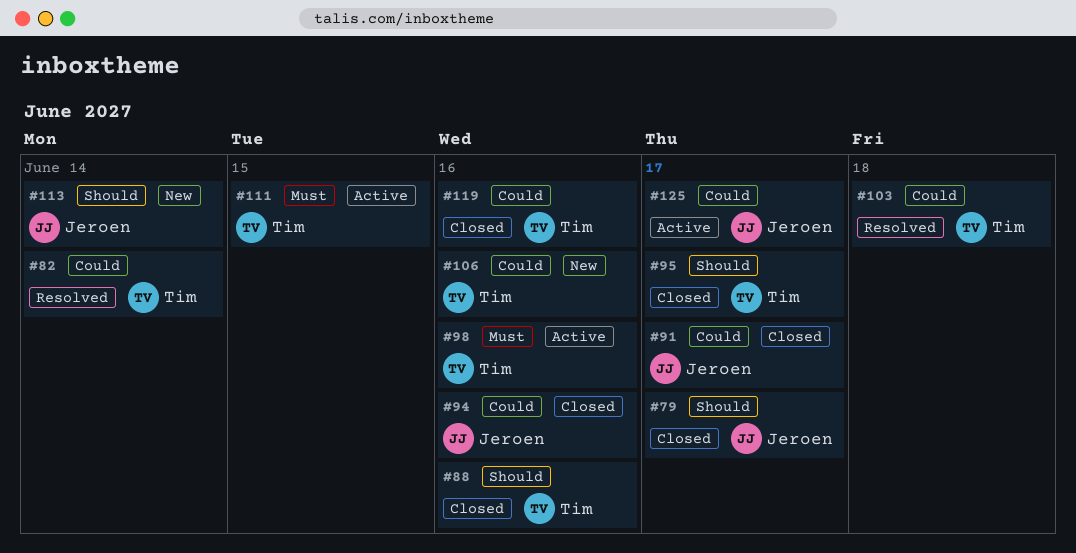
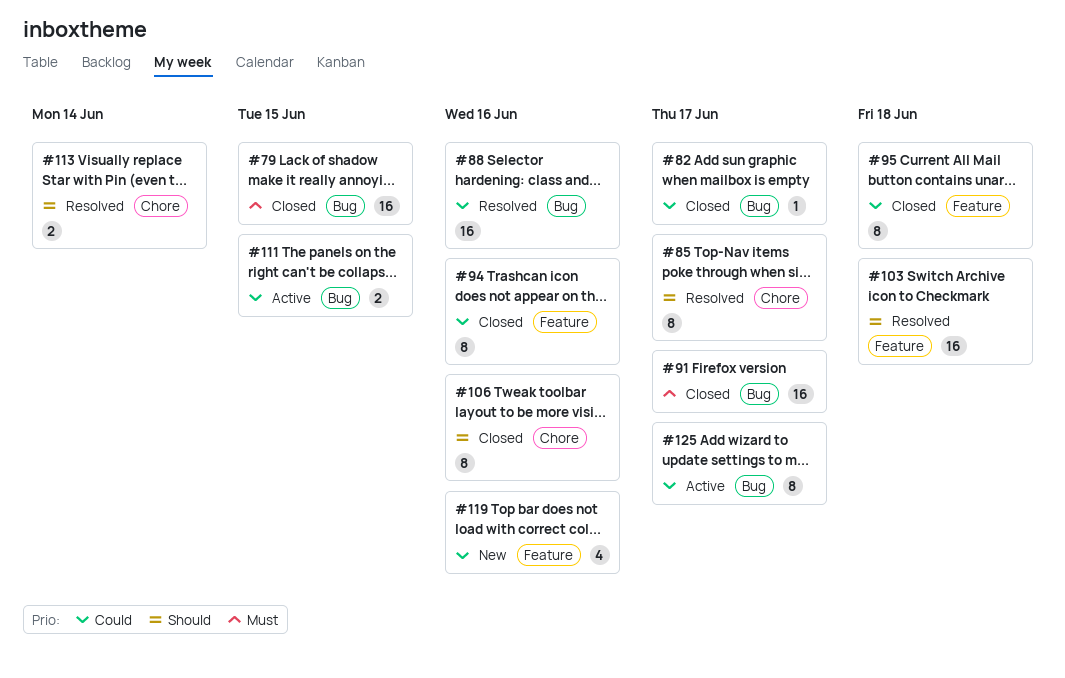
#79, priority: Should -> Must
#79, due: Jun 17 -> Jun 15
#82, status: Resolved -> Closed
#82, due: Jun 14 -> Jun 17
#85: none -> present
#88, status: Closed -> Resolved
#88, priority: Should -> Could
#91, priority: Could -> Must
#95, priority: Should -> Could
#95, due: Jun 17 -> Jun 18
#98: present -> none
#103, priority: Could -> Should
#106, status: New -> Closed
#106, priority: Could -> Should
#111, priority: Must -> Could
#113, status: New -> Resolved
#119, status: Closed -> New

